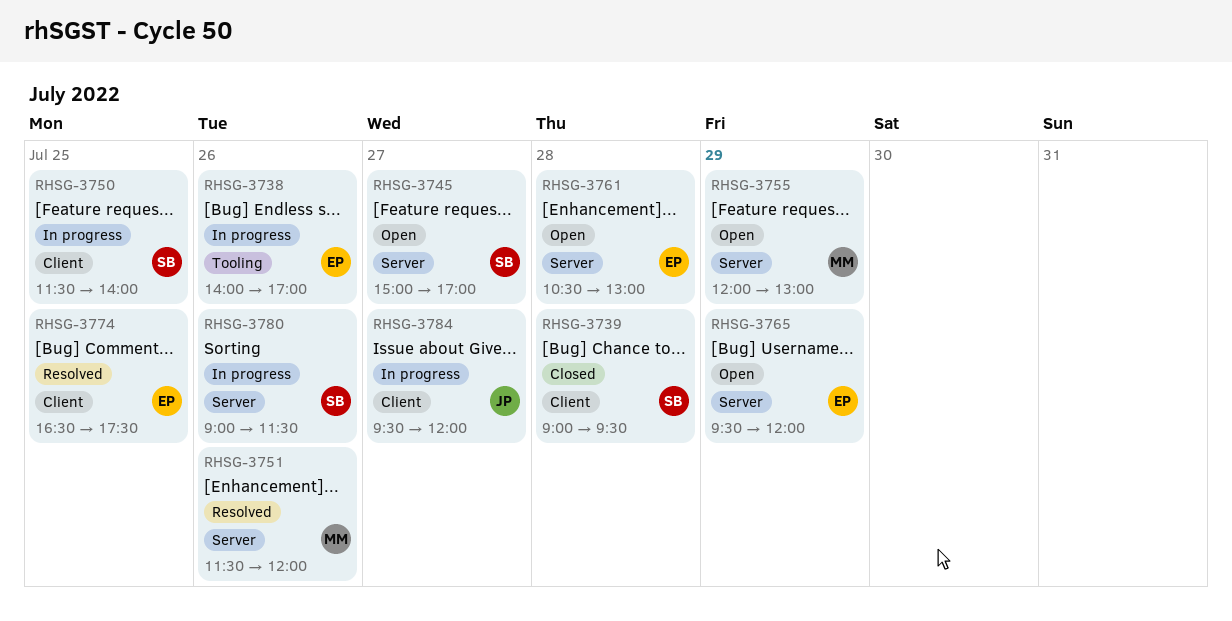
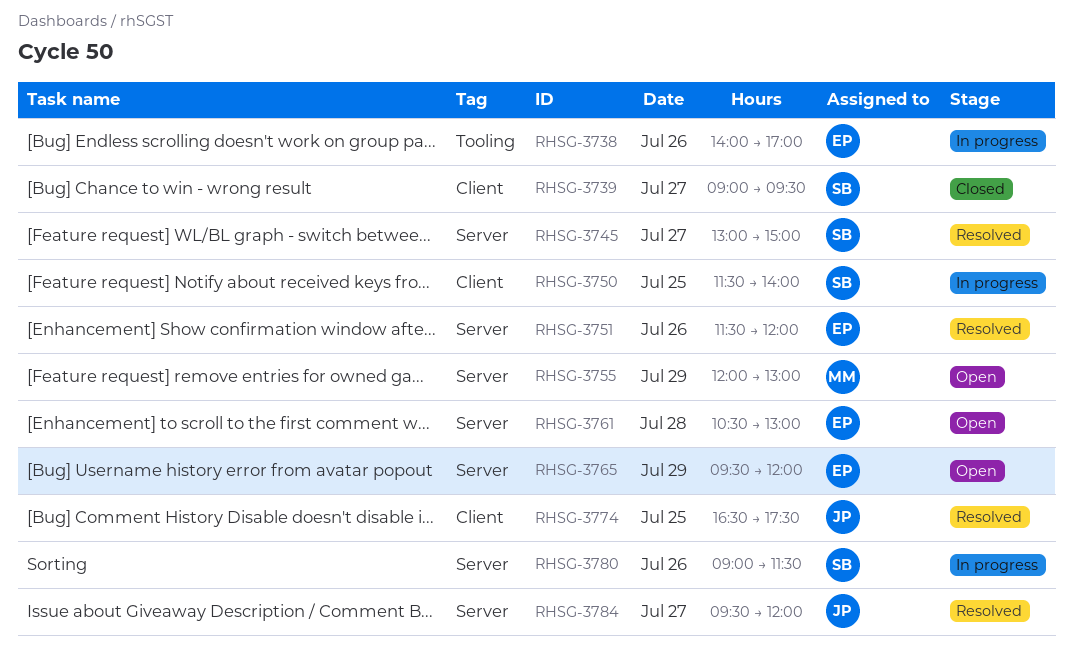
RHSG-3739, day: Jul 28 -> Jul 27
RHSG-3745, status: Open -> Resolved
RHSG-3745, begins: 15:00 -> 13:00
RHSG-3745, ends: 17:00 -> 15:00
RHSG-3751, owner: MM -> EP
RHSG-3774, owner: EP -> JP
RHSG-3784, status: In progress -> Resolved
RHSG-3784, label: Client -> Server

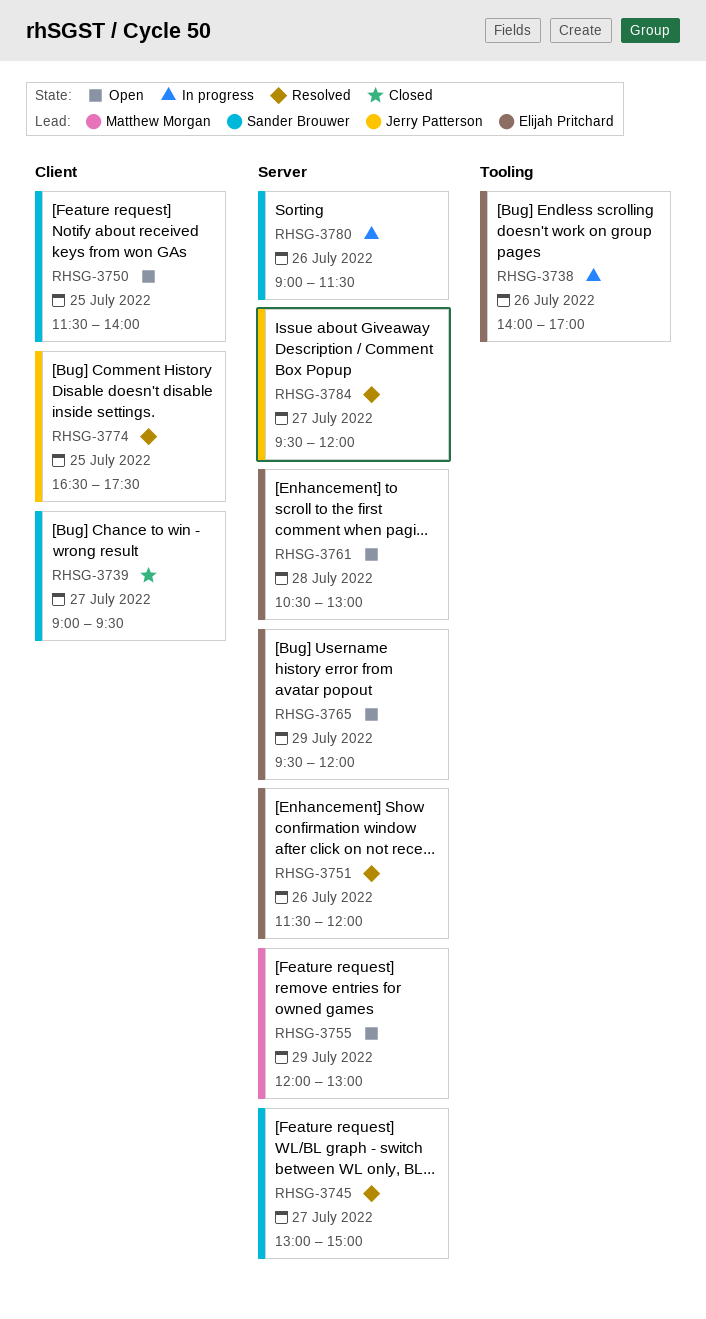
RHSG-3750, status: In progress -> Open

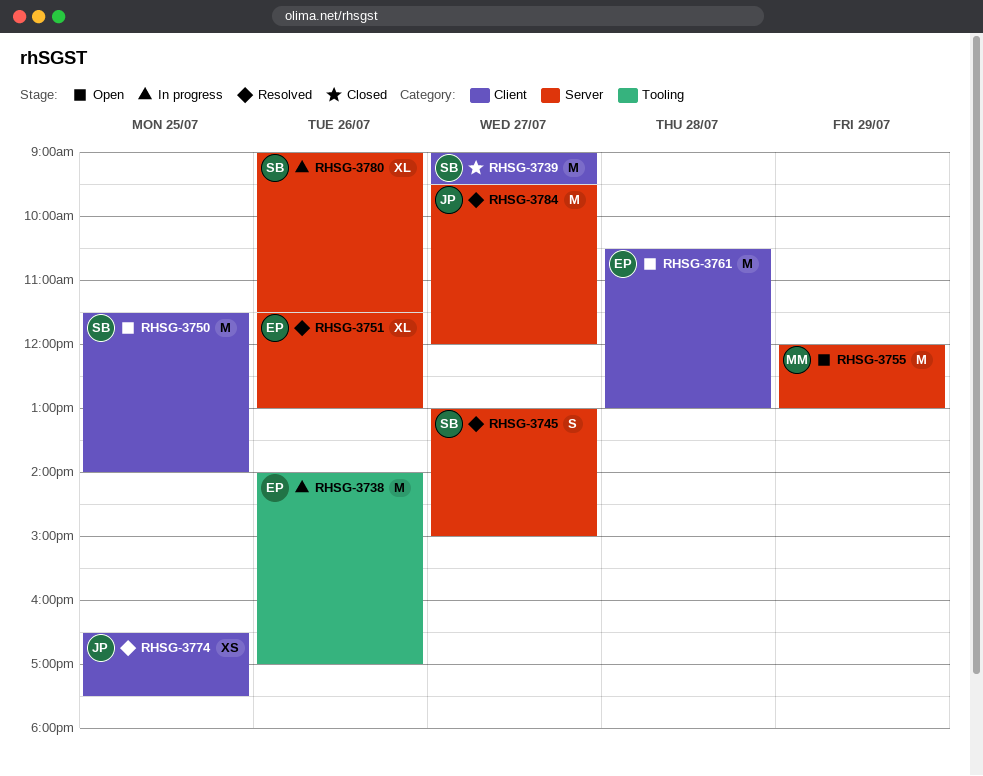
RHSG-3751, ends: 12:00 -> 13:00
RHSG-3761, label: Server -> Client
RHSG-3765: present -> none

